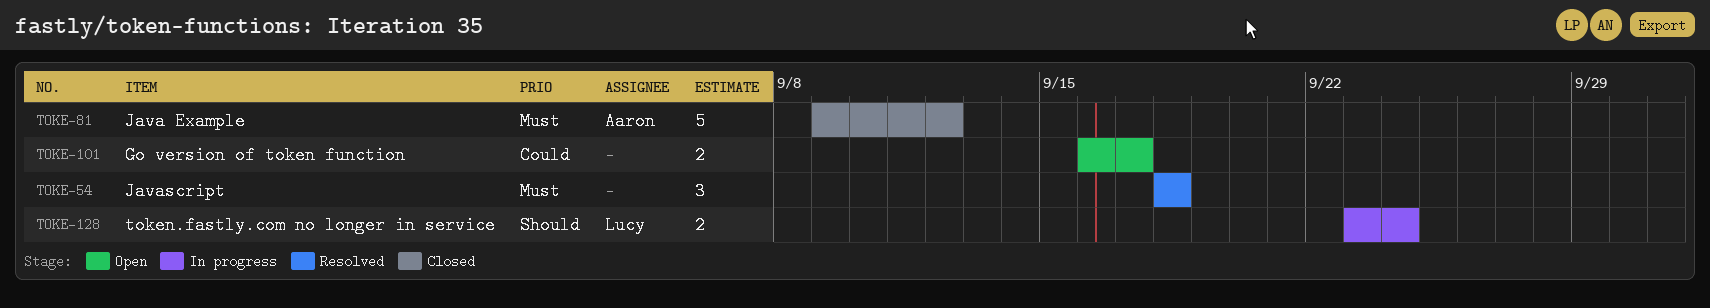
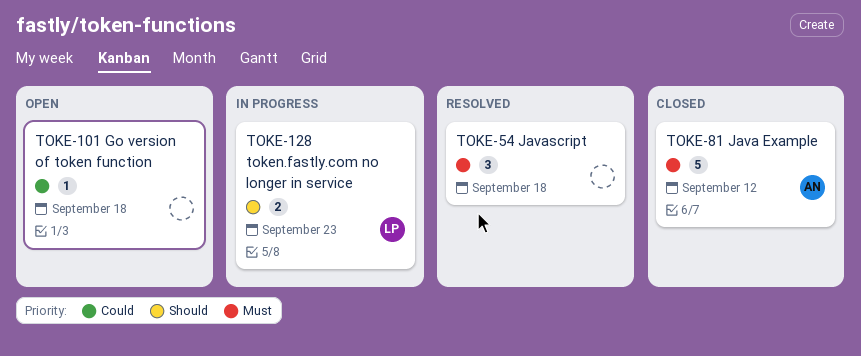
TOKE-101, estimate: 2 -> 1
TOKE-101, due: Sep 17 -> Sep 18
TOKE-128, due: Sep 24 -> Sep 23

